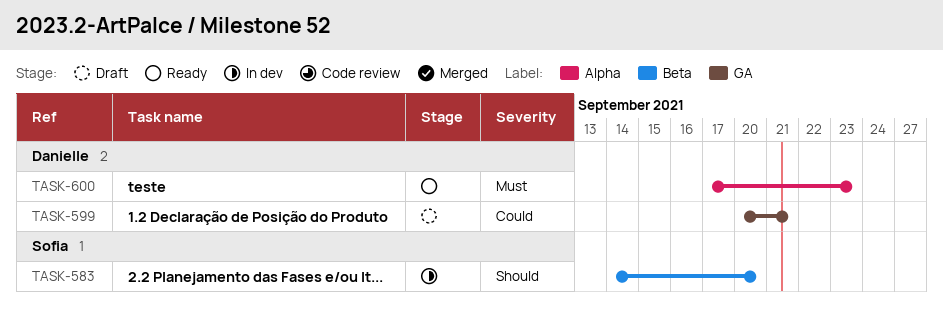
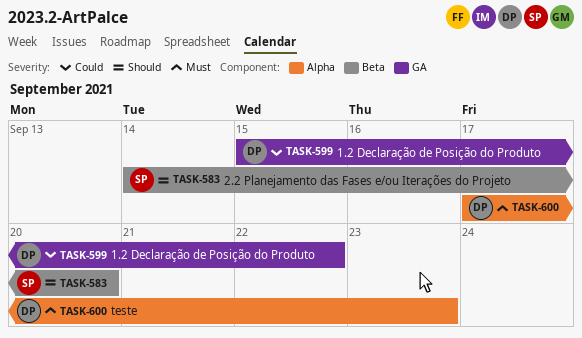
TASK-599, start: Sep 20 -> Sep 15
TASK-599, due: Sep 21 -> Sep 22

